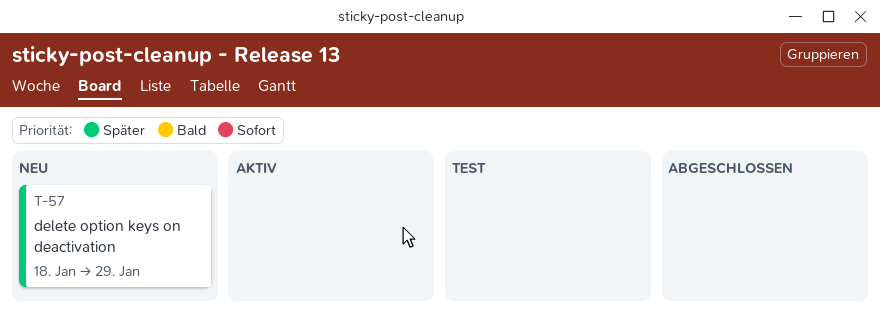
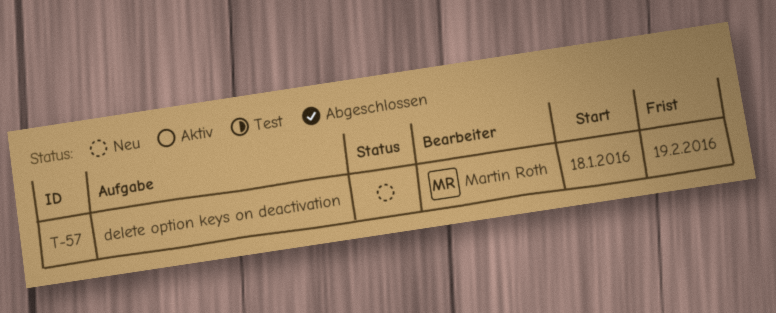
T-57, due: Jan 29 -> Feb 19

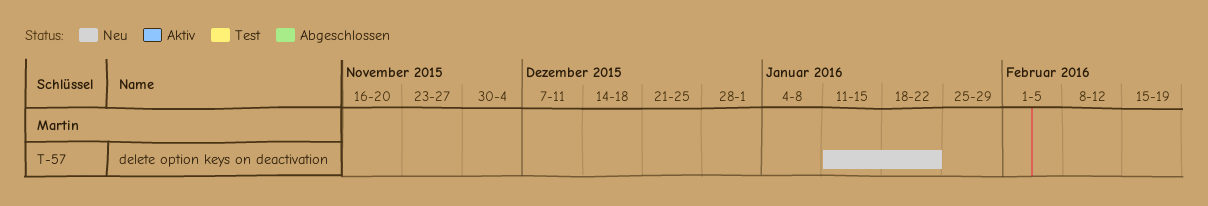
T-57, start: Jan 18 -> Jan 11
T-57, due: Feb 19 -> Jan 22

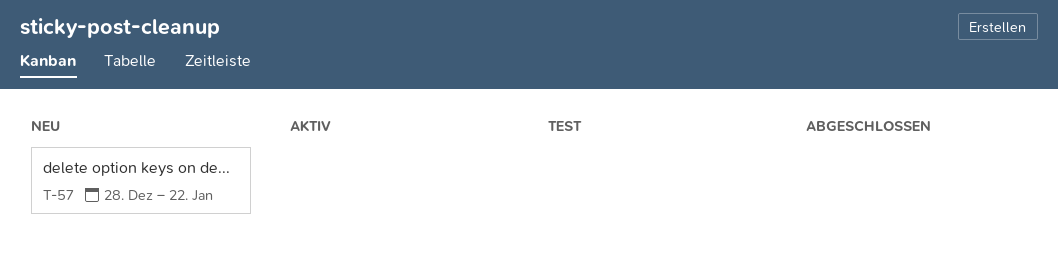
T-57, start: Jan 11 -> Dec 28

